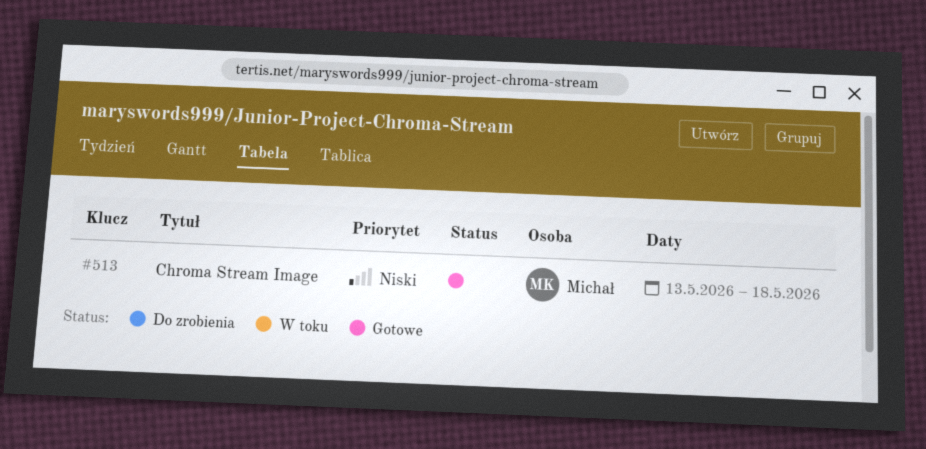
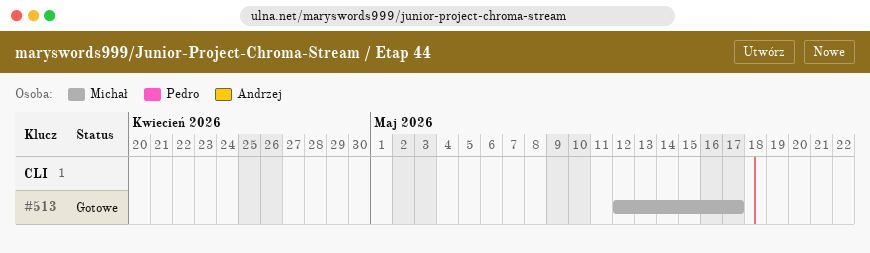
#513, start: May 13 -> May 12
#513, due: May 18 -> May 17

